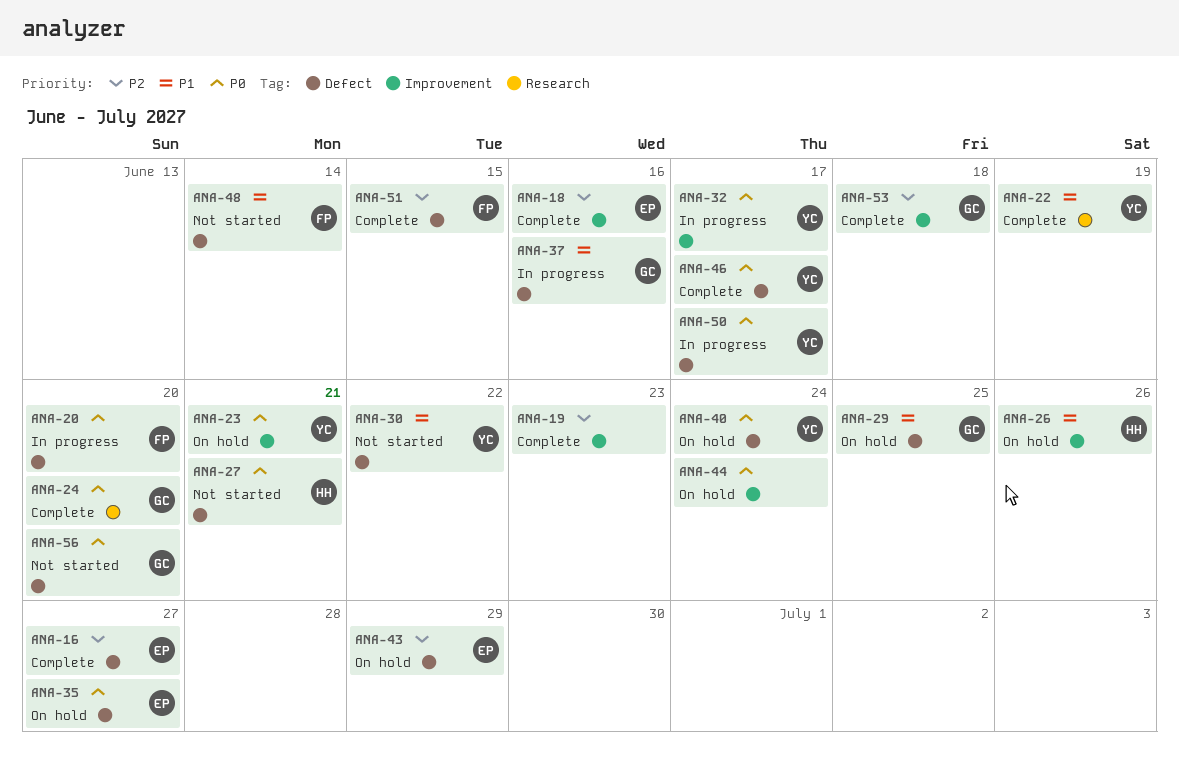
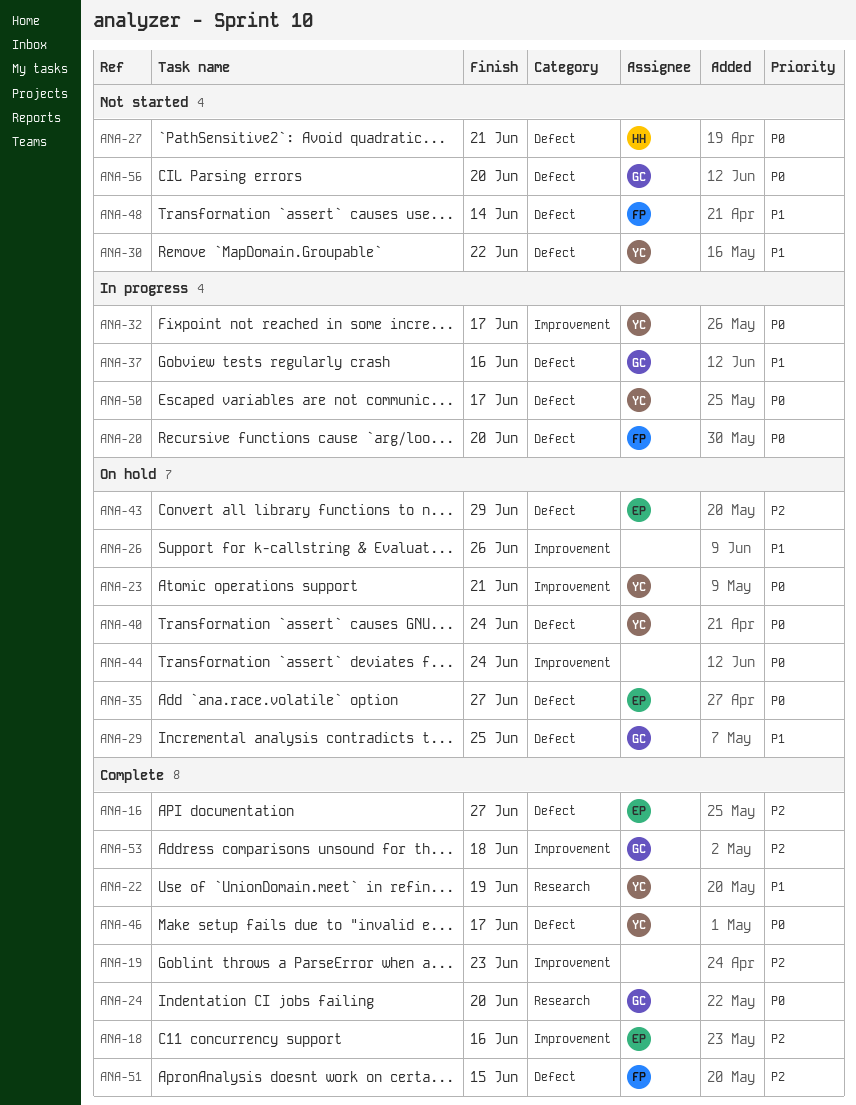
ANA-26, owner: HH -> none

